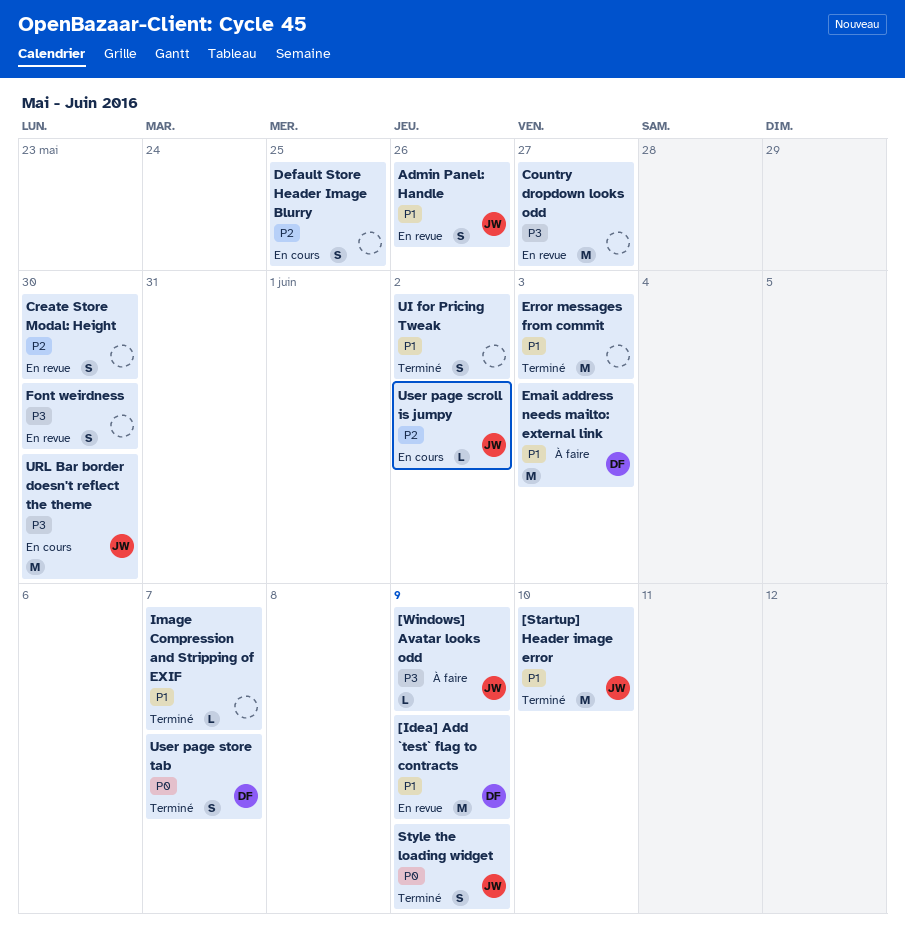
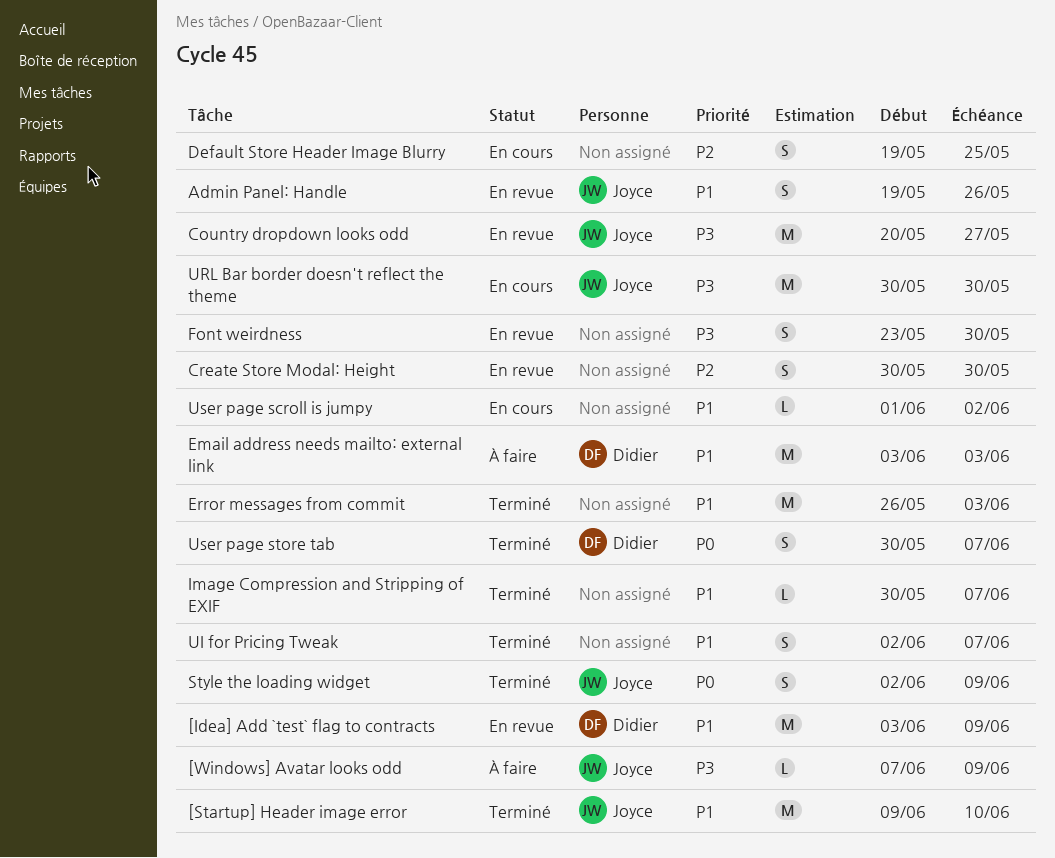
Country dropdown looks odd, owner: none -> Joyce
UI for Pricing Tweak, due: Jun 2 -> Jun 7
User page scroll is jumpy, owner: Joyce -> none
User page scroll is jumpy, priority: P2 -> P1

